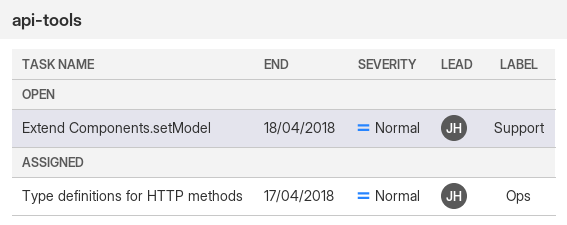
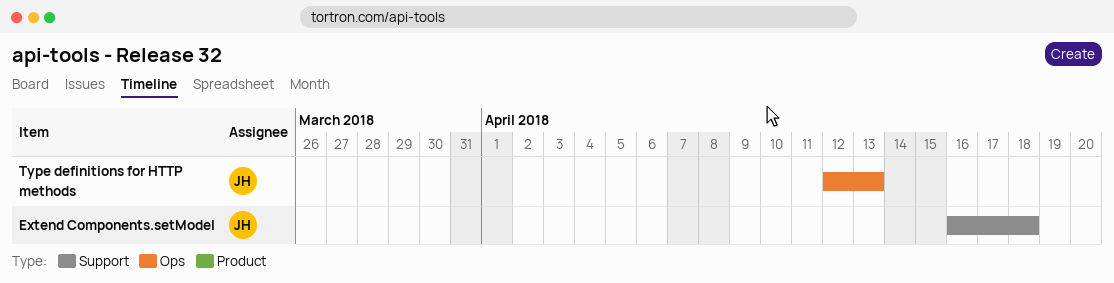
Type definitions for HTTP methods, due: Apr 17 -> Apr 13

